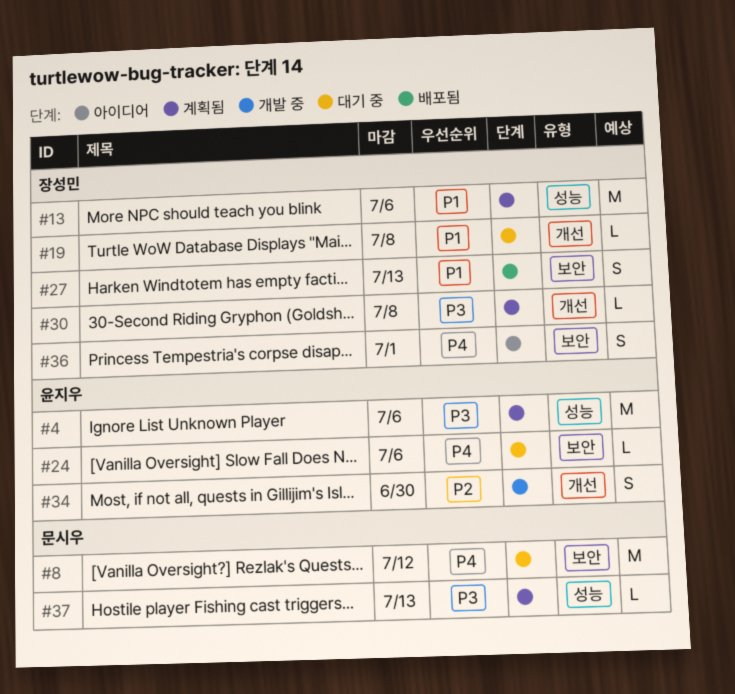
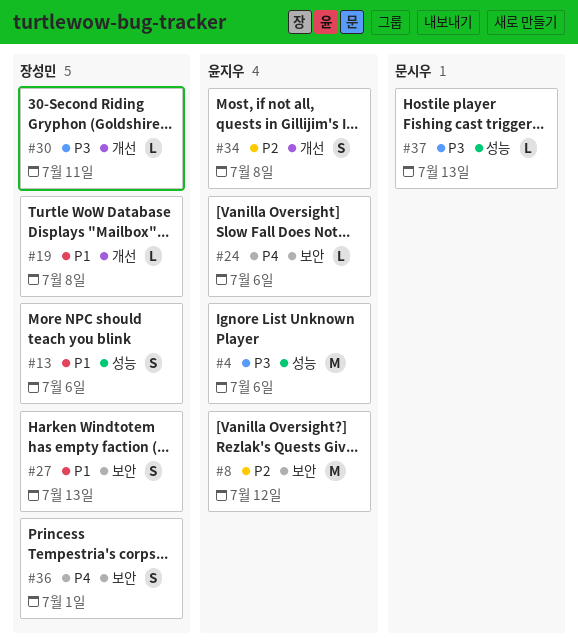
#8, owner: 문시우 -> 윤지우
#8, priority: P4 -> P2
#13, estimate: M -> S
#30, due: Jul 8 -> Jul 11
#34, due: Jun 30 -> Jul 8

